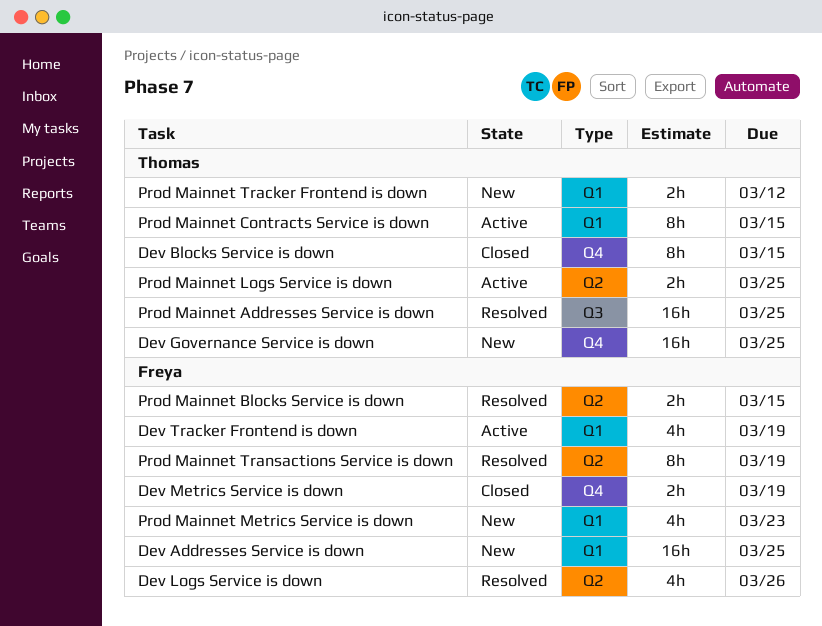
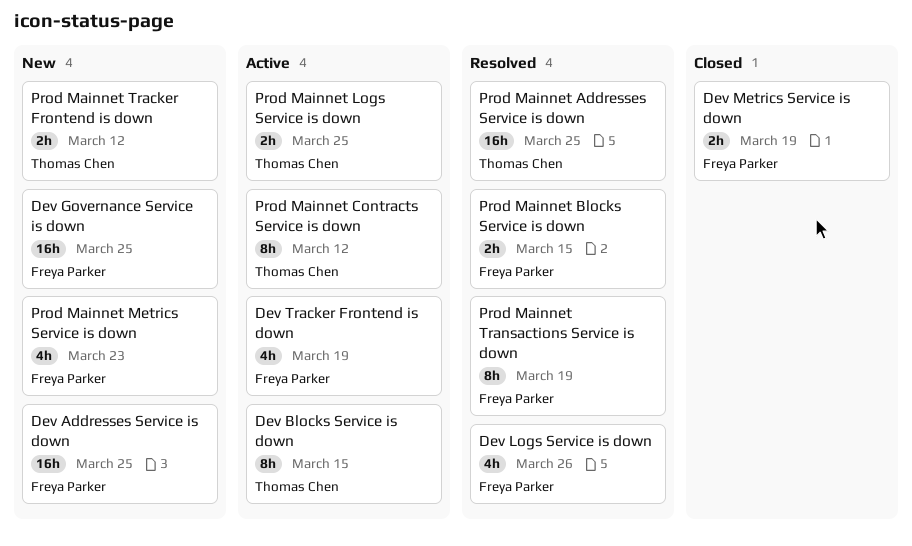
Dev Blocks Service is down, status: Closed -> Active
Dev Governance Service is down, owner: Thomas Chen -> Freya Parker
Prod Mainnet Contracts Service is down, due: Mar 15 -> Mar 12

